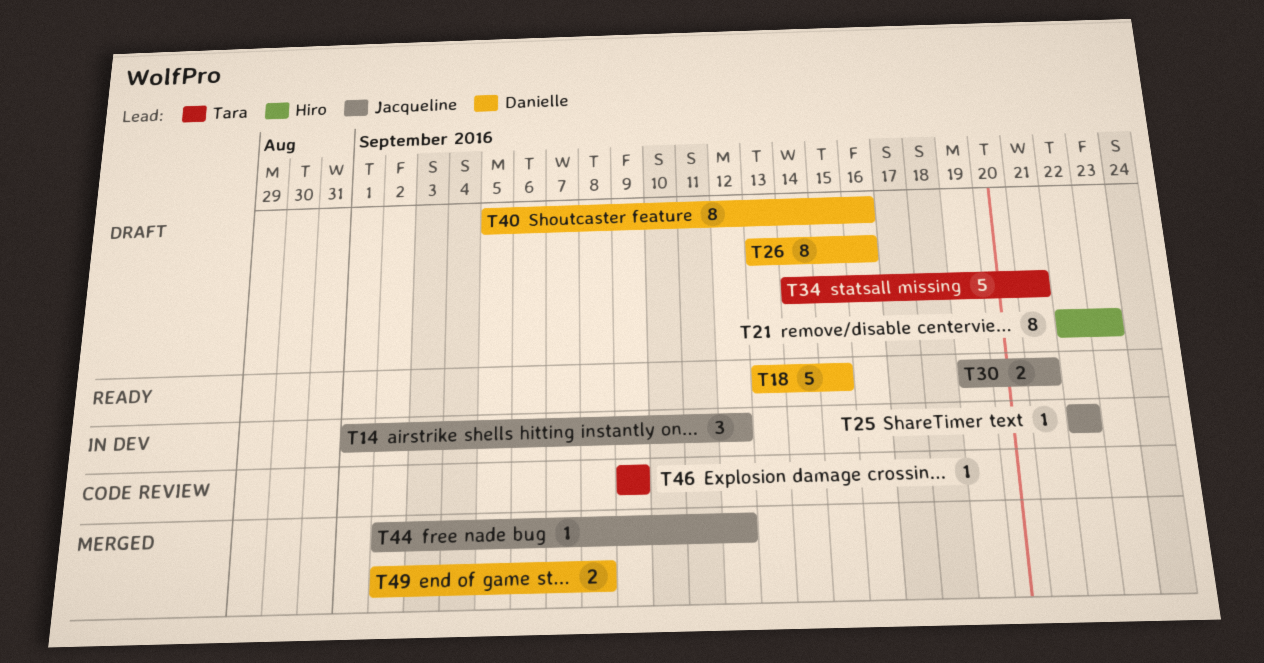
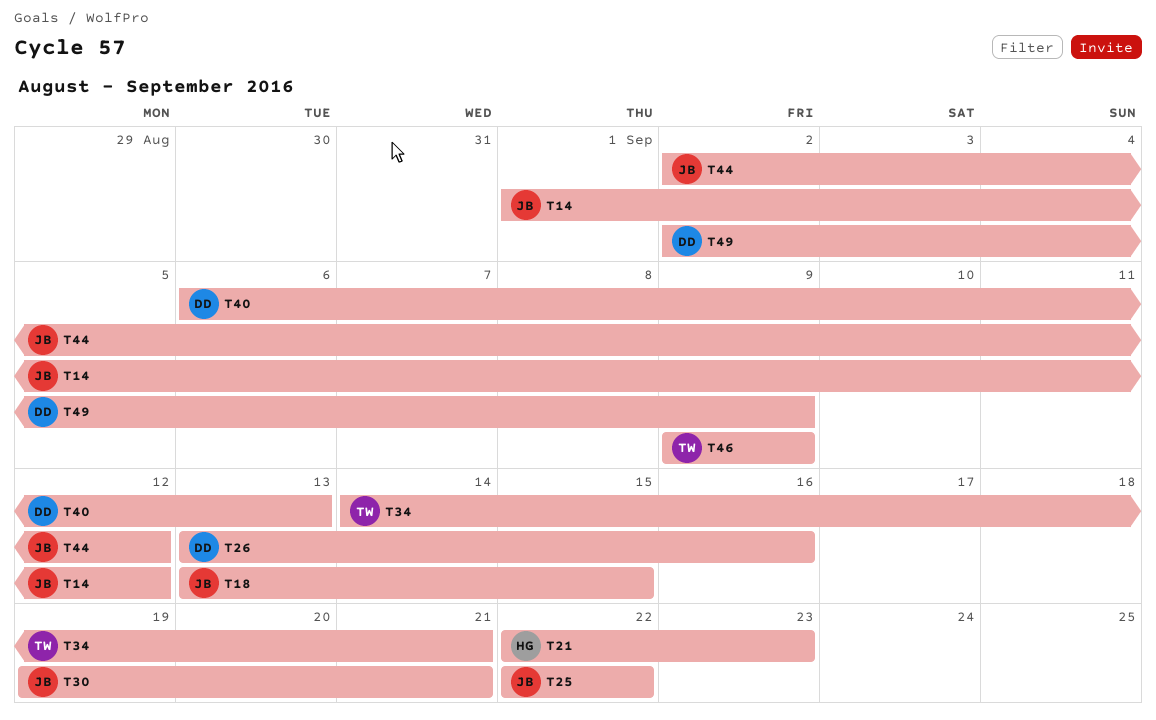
T18, owner: Danielle -> Jacqueline
T40, start: Sep 5 -> Sep 6
T40, due: Sep 16 -> Sep 13
T49, due: Sep 8 -> Sep 9

